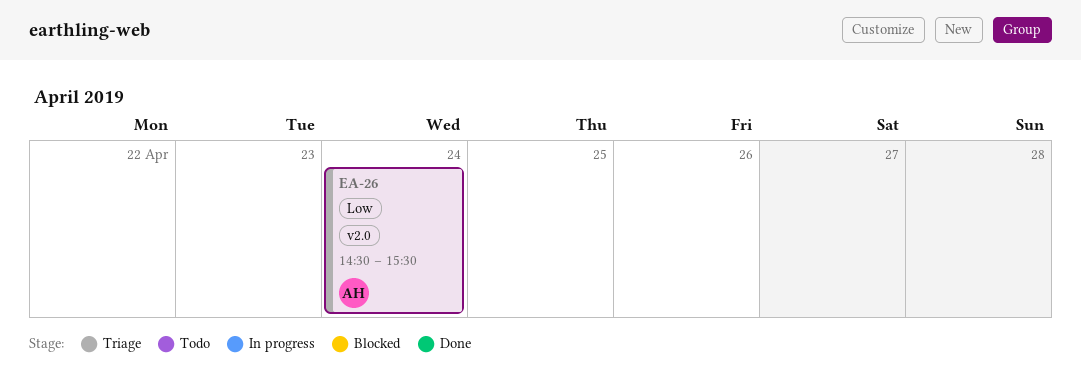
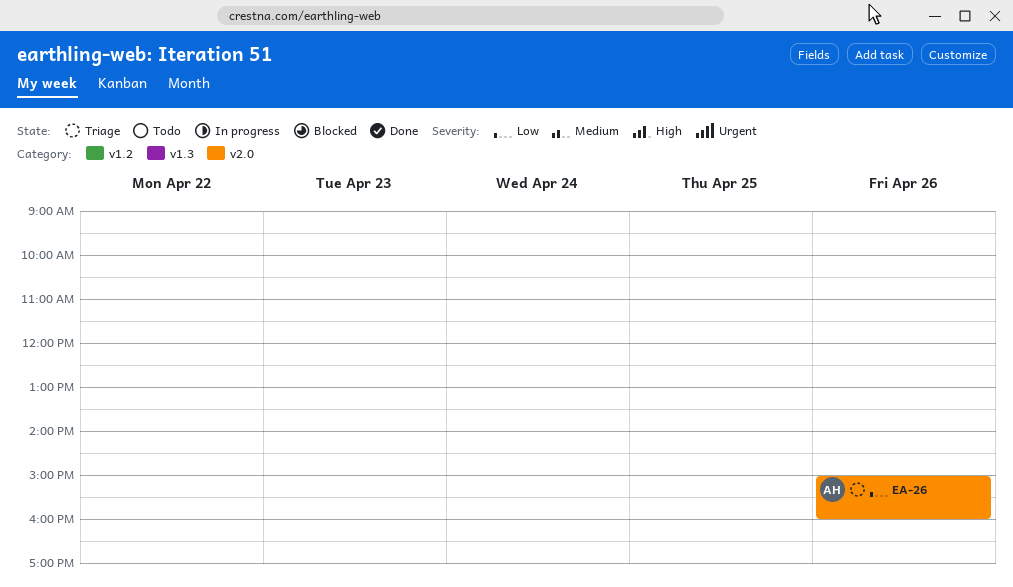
EA-26, day: Apr 24 -> Apr 26
EA-26, begins: 14:30 -> 15:00
EA-26, ends: 15:30 -> 16:00

